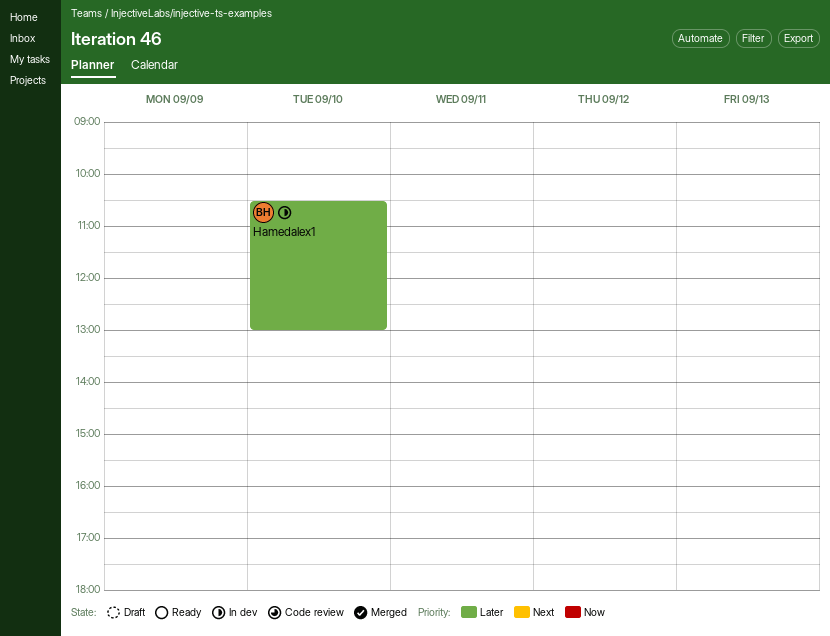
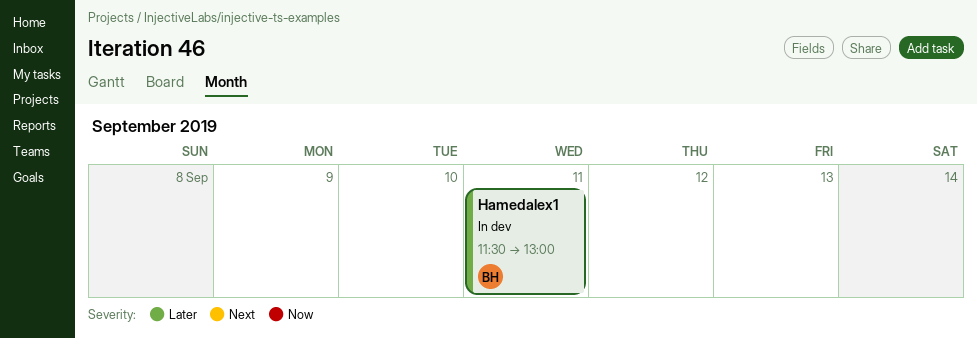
Hamedalex1, day: Sep 10 -> Sep 11
Hamedalex1, begins: 10:30 -> 11:30

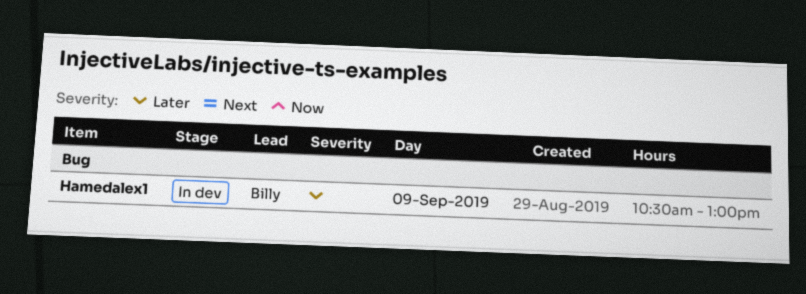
Hamedalex1, day: Sep 11 -> Sep 9
Hamedalex1, begins: 11:30 -> 10:30

